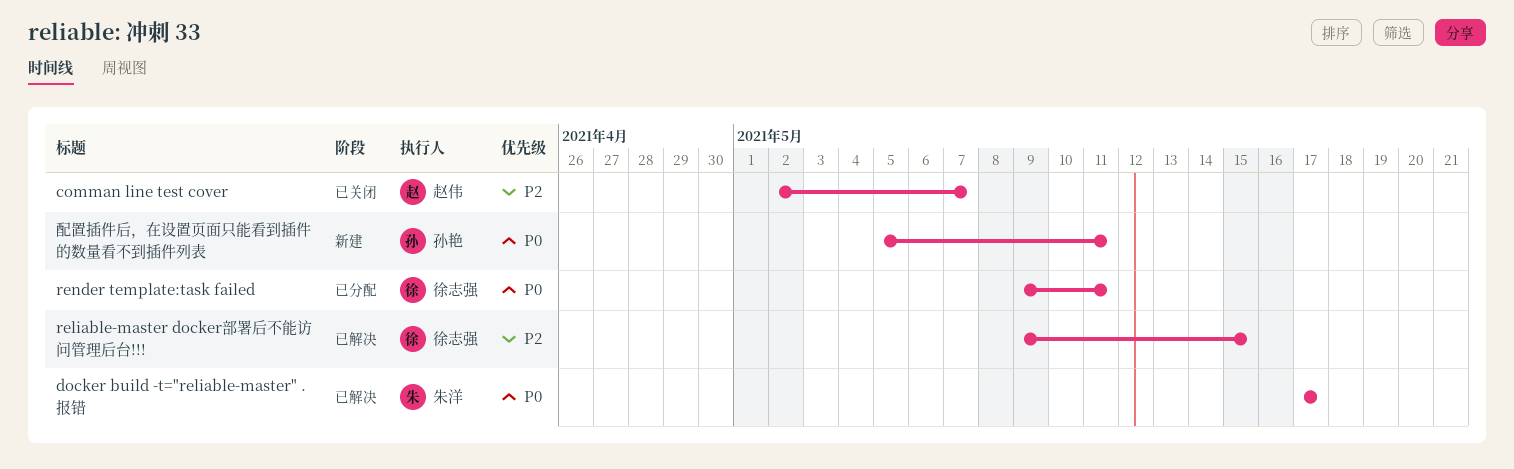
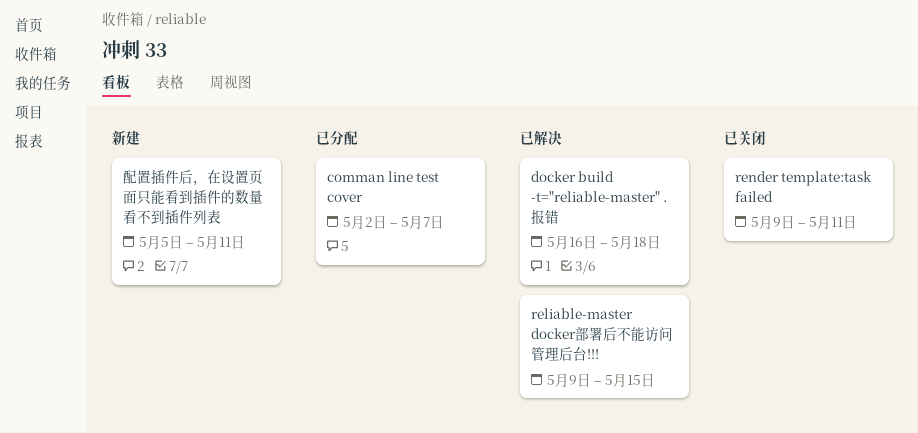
comman line test cover, status: 已关闭 -> 已分配
docker build -t="reliable-master" . 报错, start: May 17 -> May 16
docker build -t="reliable-master" . 报错, due: May 17 -> May 18
render template:task failed, status: 已分配 -> 已关闭

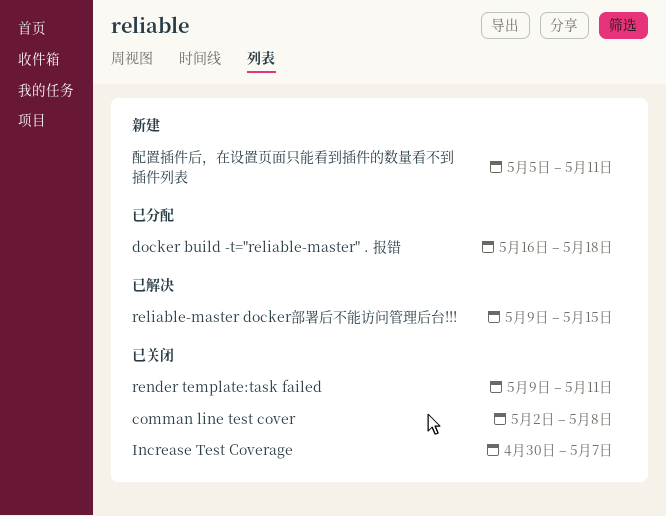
comman line test cover, status: 已分配 -> 已关闭
comman line test cover, due: May 7 -> May 8
docker build -t="reliable-master" . 报错, status: 已解决 -> 已分配
Increase Test Coverage: none -> present

